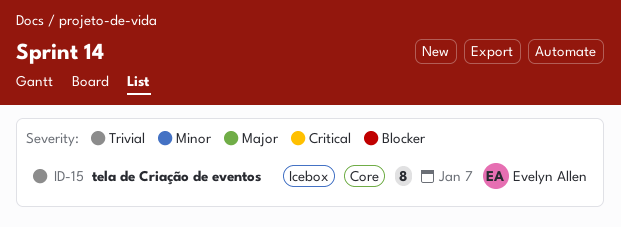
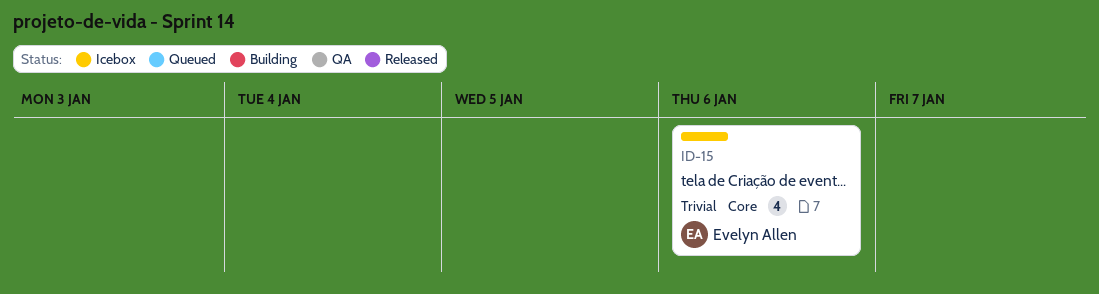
ID-15, estimate: 8 -> 4
ID-15, due: Jan 7 -> Jan 6

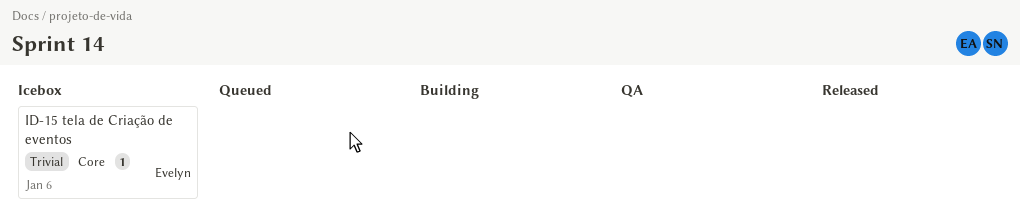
ID-15, estimate: 4 -> 1

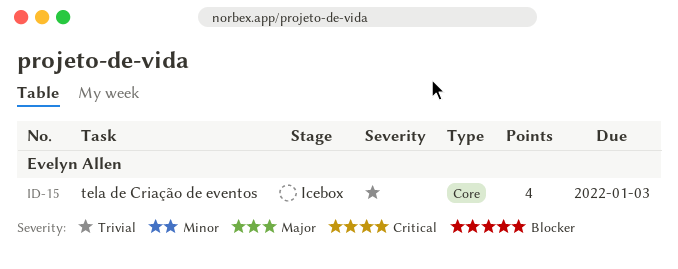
ID-15, estimate: 1 -> 4
ID-15, due: Jan 6 -> Jan 3

